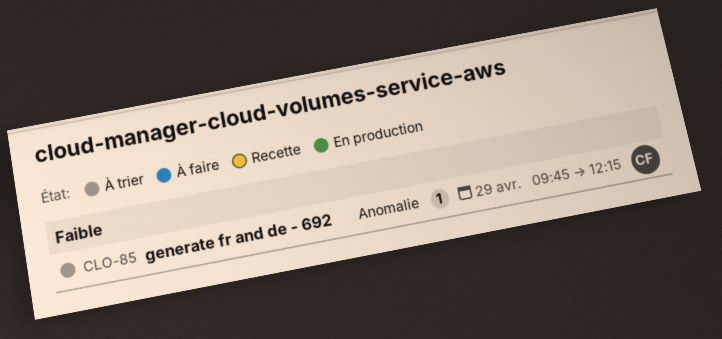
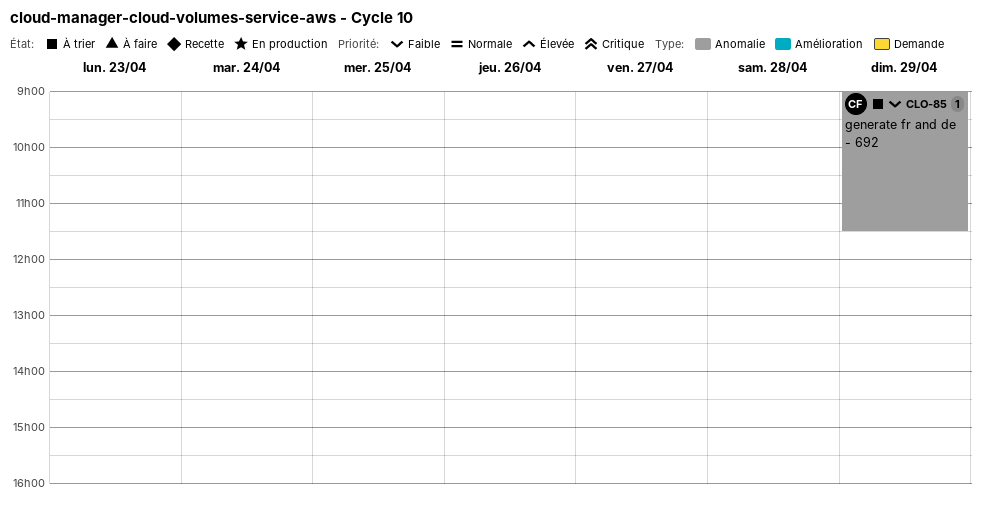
CLO-85, begins: 09:45 -> 09:00
CLO-85, ends: 12:15 -> 11:30

